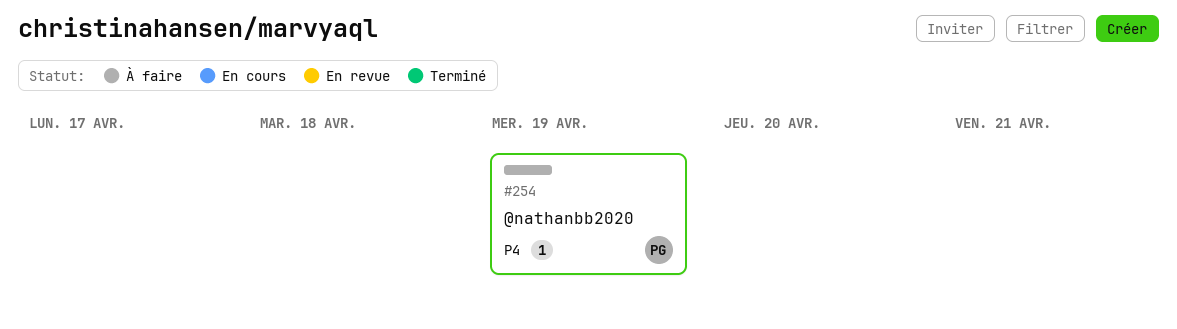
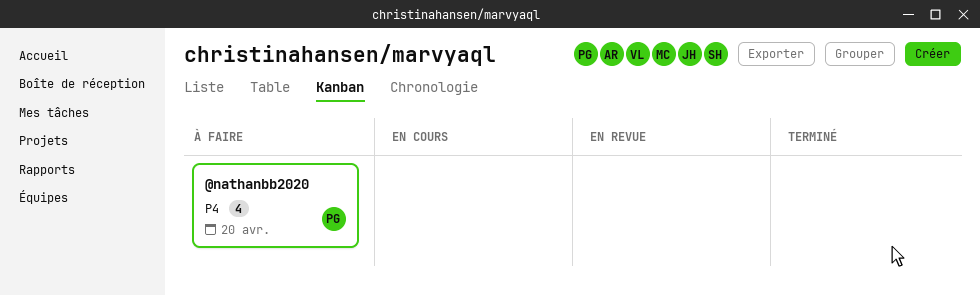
@nathanbb2020, estimate: 1 -> 4
@nathanbb2020, due: Apr 19 -> Apr 20

